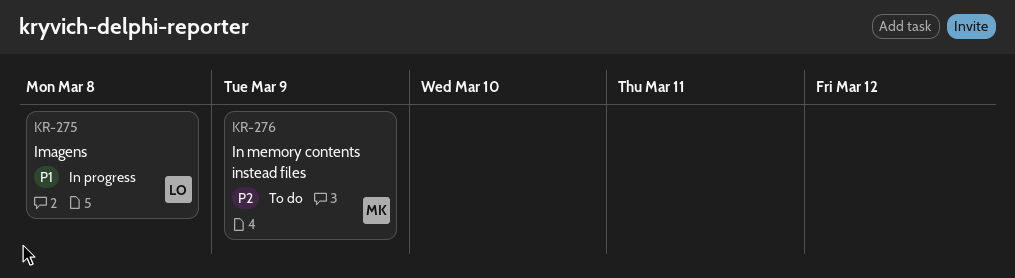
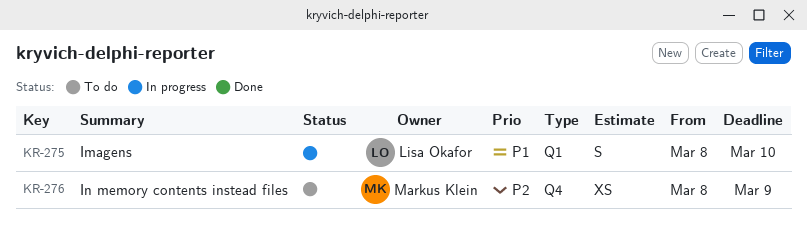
KR-275, due: Mar 8 -> Mar 10

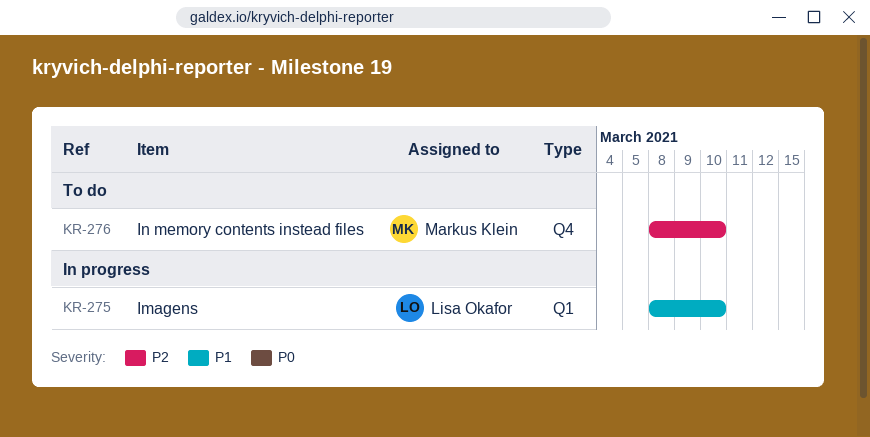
KR-276, due: Mar 9 -> Mar 10

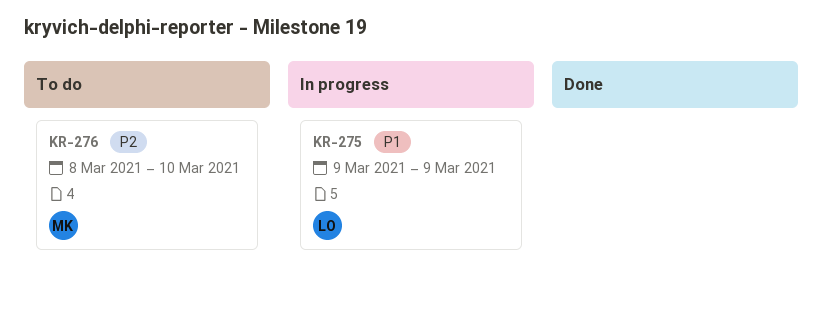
KR-275, start: Mar 8 -> Mar 9
KR-275, due: Mar 10 -> Mar 9

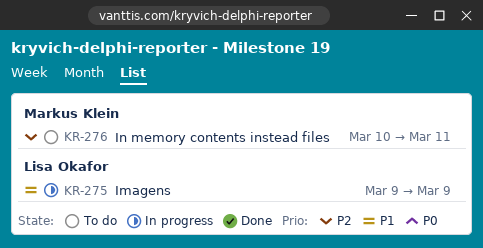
KR-276, start: Mar 8 -> Mar 10
KR-276, due: Mar 10 -> Mar 11

